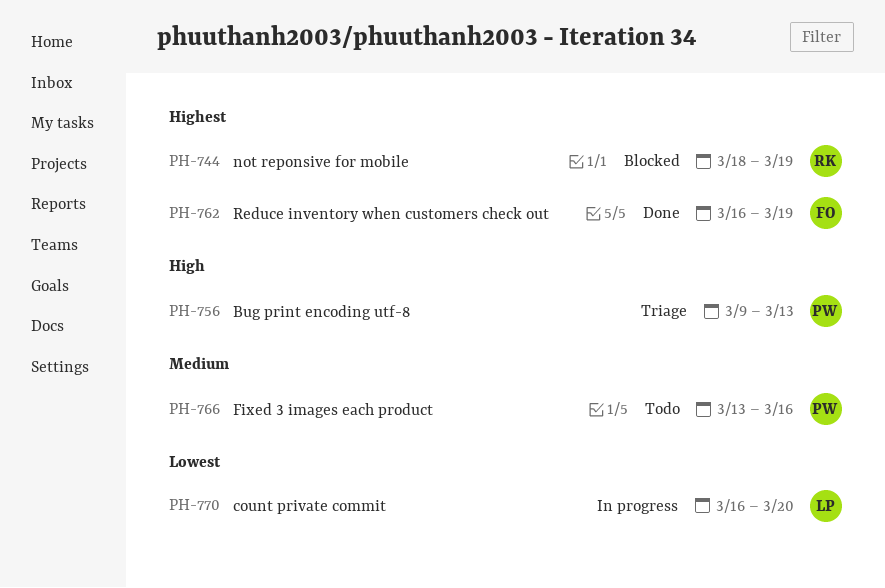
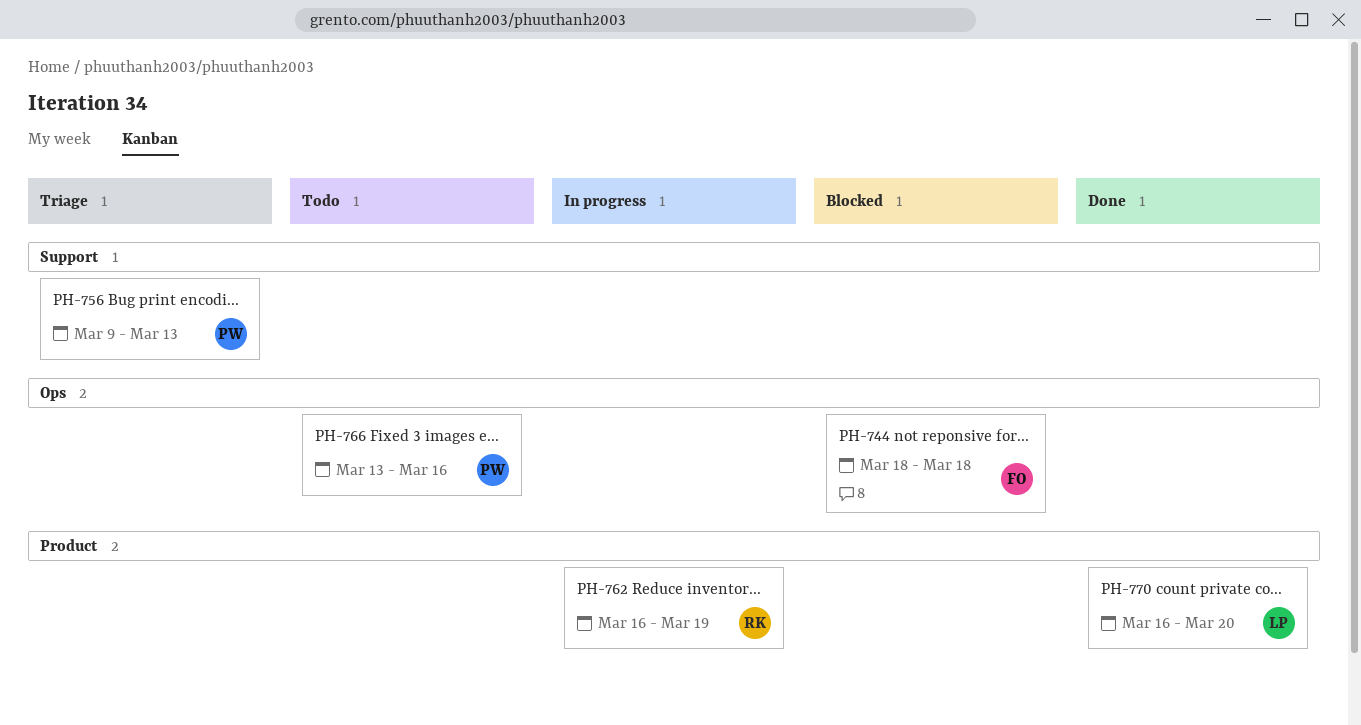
PH-744, owner: RK -> FO
PH-744, due: Mar 19 -> Mar 18
PH-762, status: Done -> In progress
PH-762, owner: FO -> RK
PH-770, status: In progress -> Done

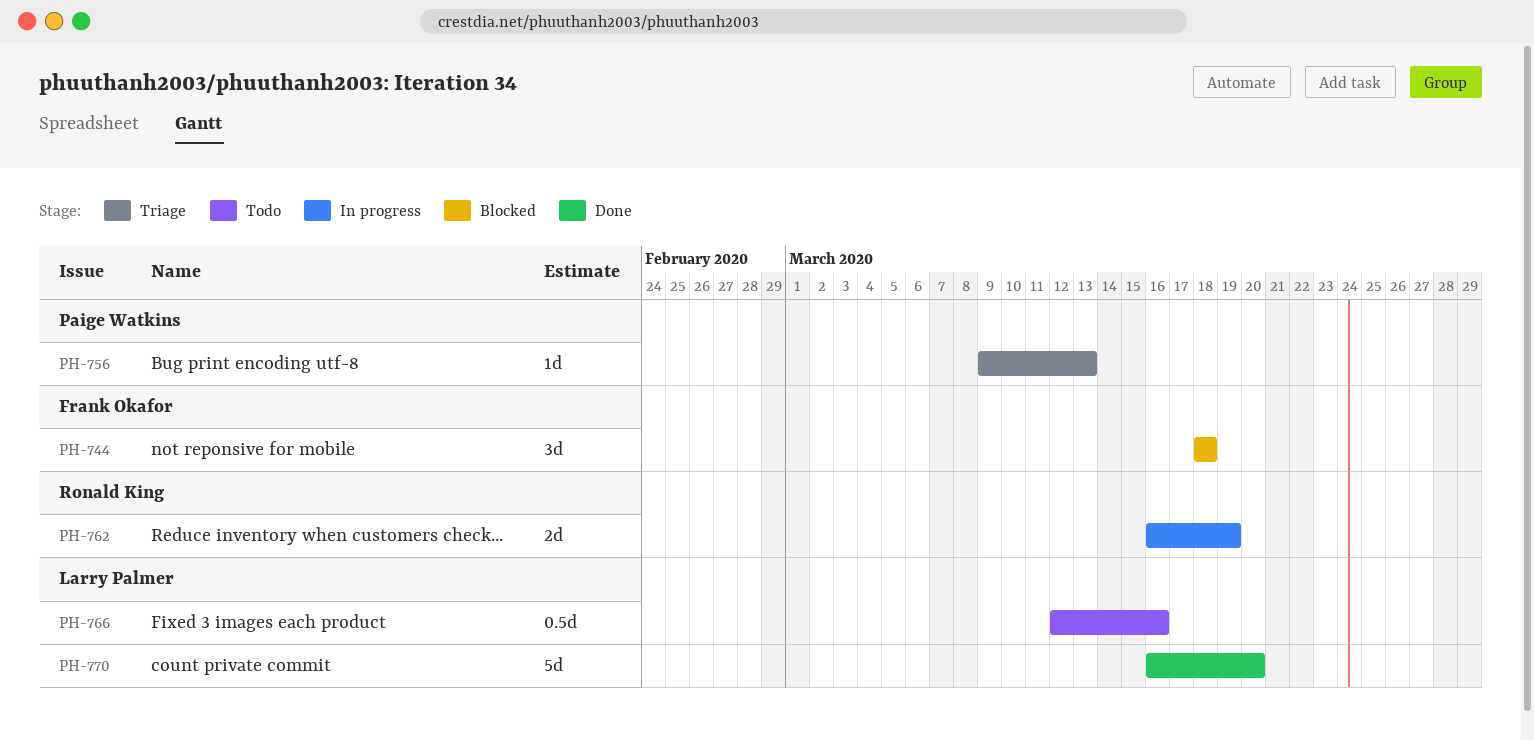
PH-766, owner: Paige Watkins -> Larry Palmer
PH-766, start: Mar 13 -> Mar 12

